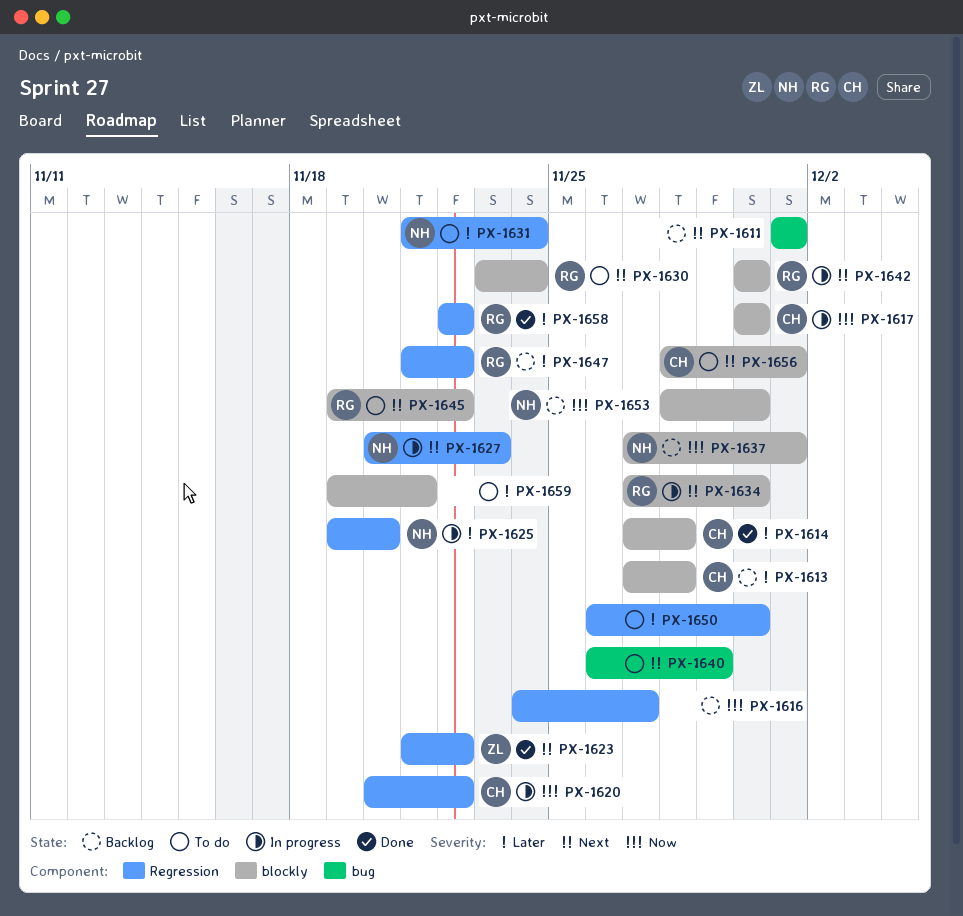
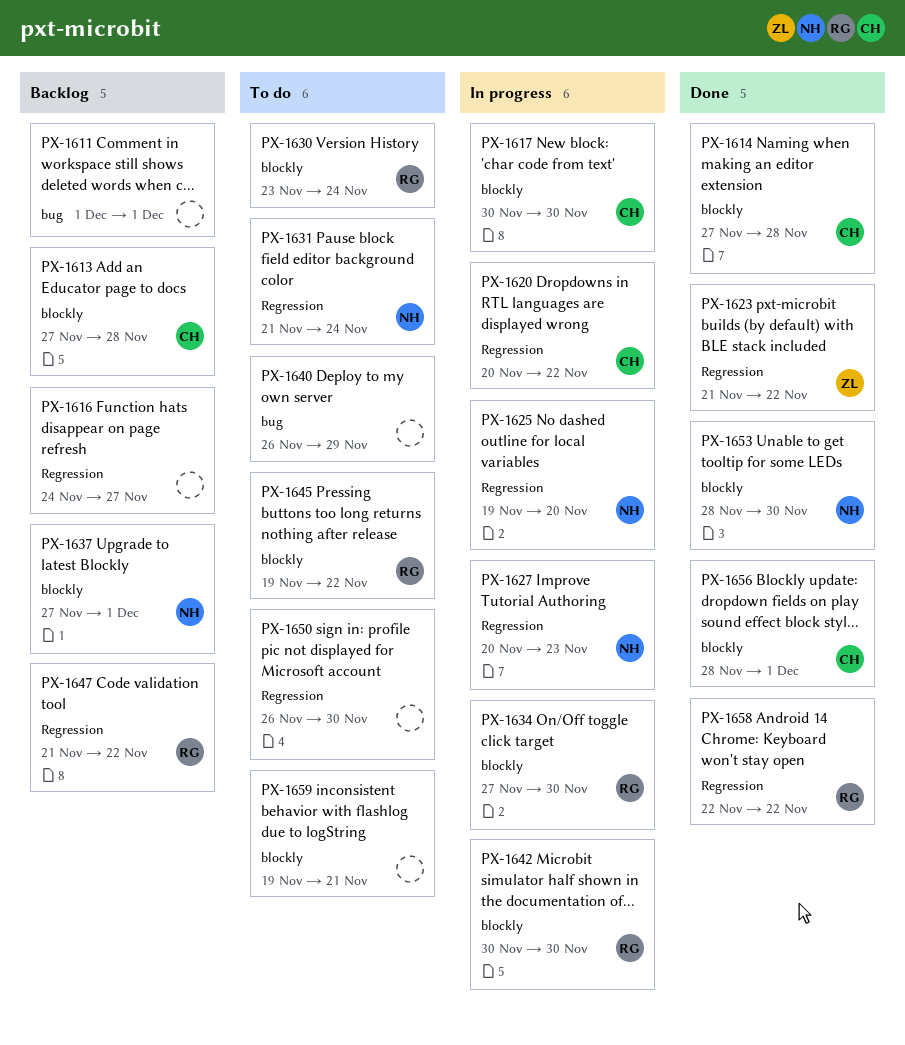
PX-1653, status: Backlog -> Done
PX-1656, status: To do -> Done

